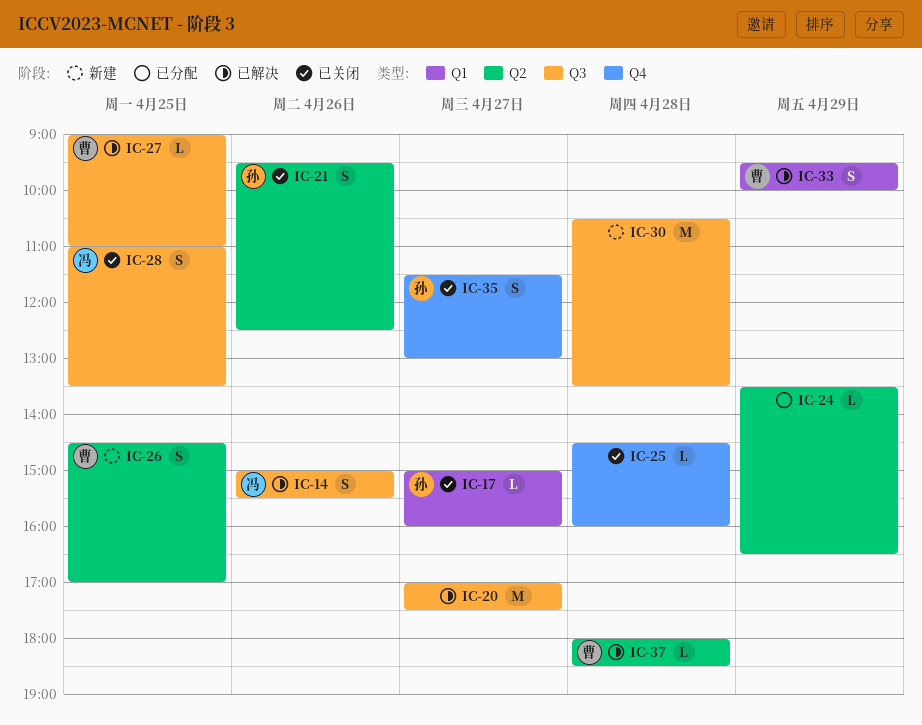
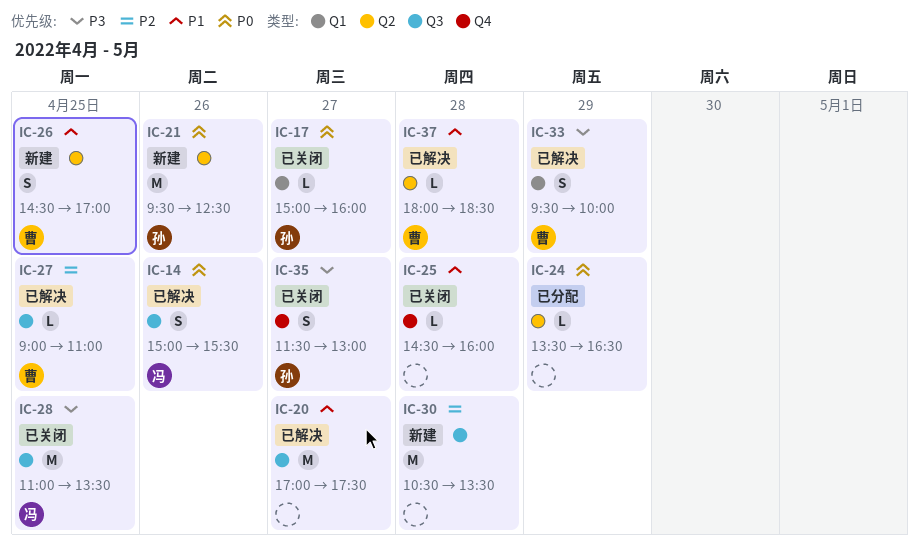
IC-21, status: 已关闭 -> 新建
IC-21, estimate: S -> M
IC-28, estimate: S -> M

